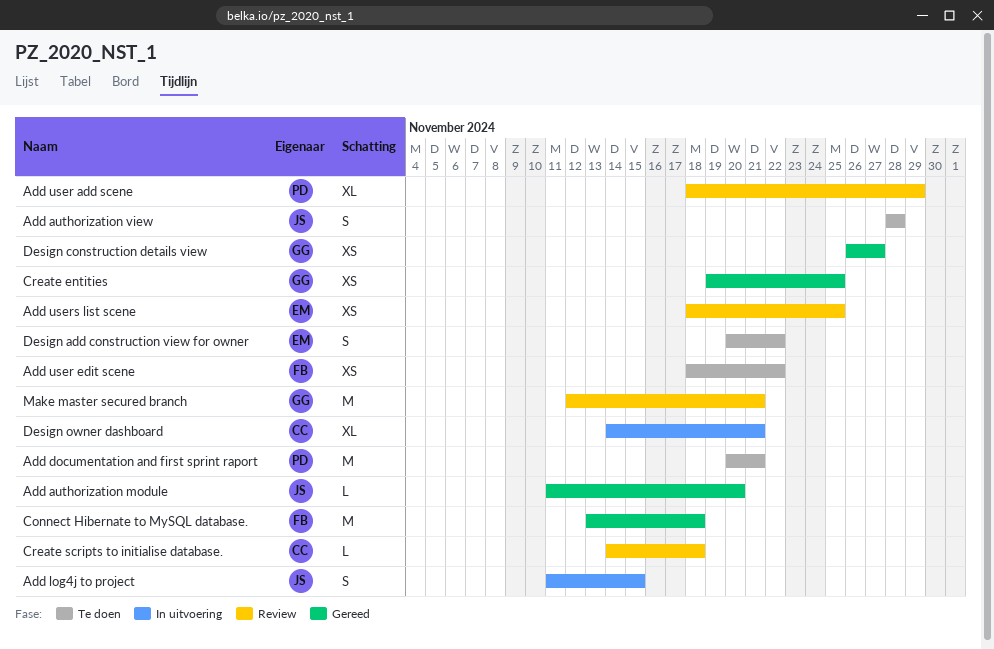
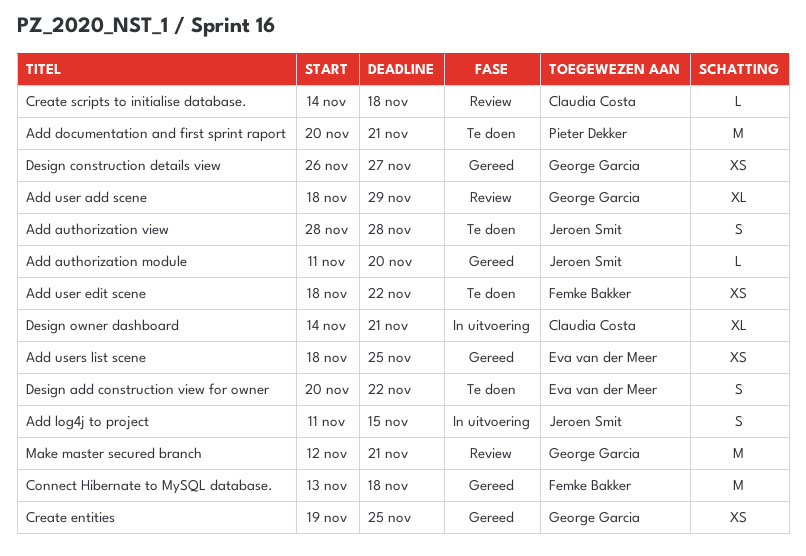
Add user add scene, owner: Pieter Dekker -> George Garcia
Add users list scene, status: Review -> Gereed

